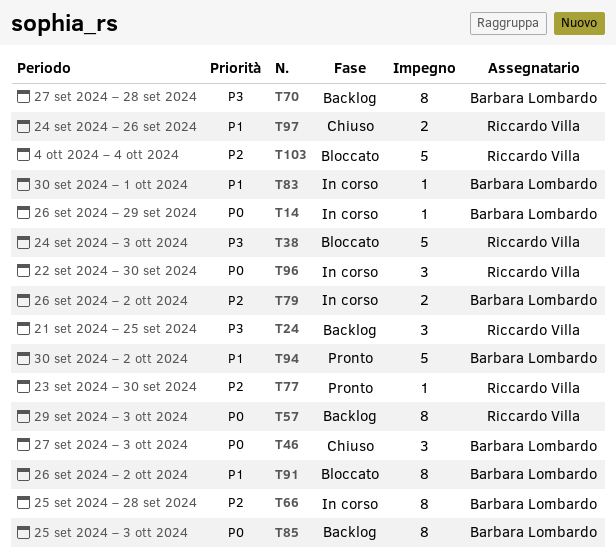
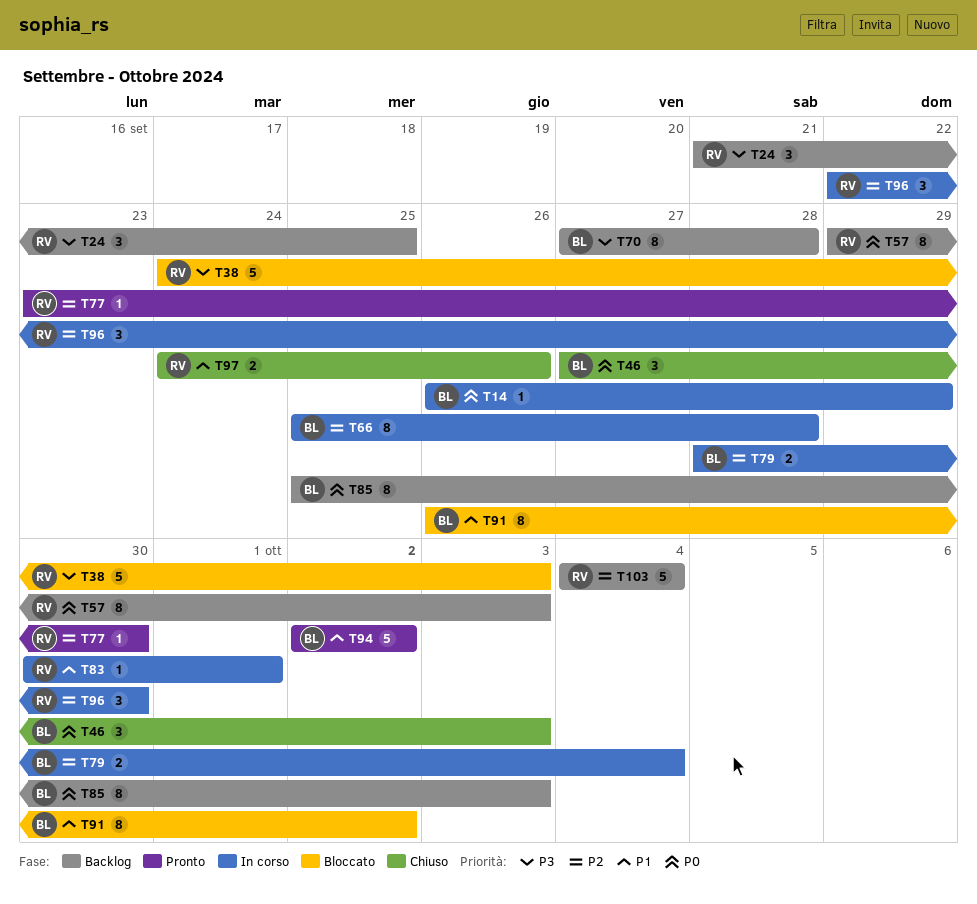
T79, start: Sep 26 -> Sep 28
T79, due: Oct 2 -> Oct 4
T83, owner: Barbara Lombardo -> Riccardo Villa
T94, start: Sep 30 -> Oct 2
T96, priority: P0 -> P2
T103, status: Bloccato -> Backlog

